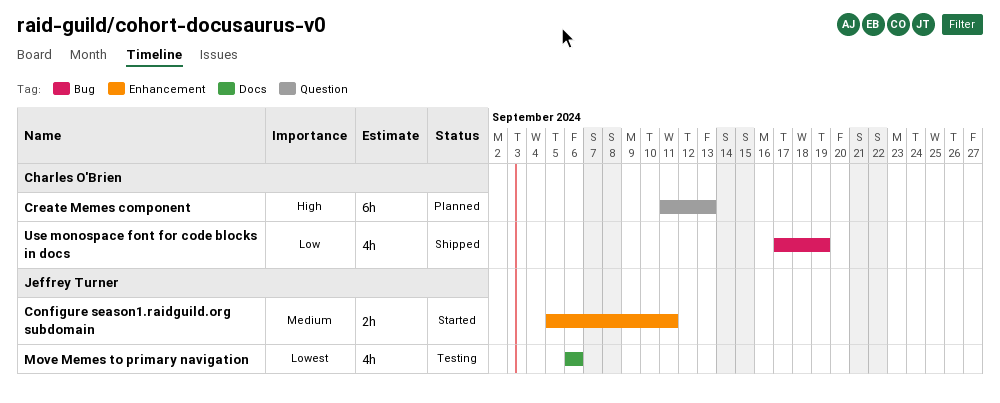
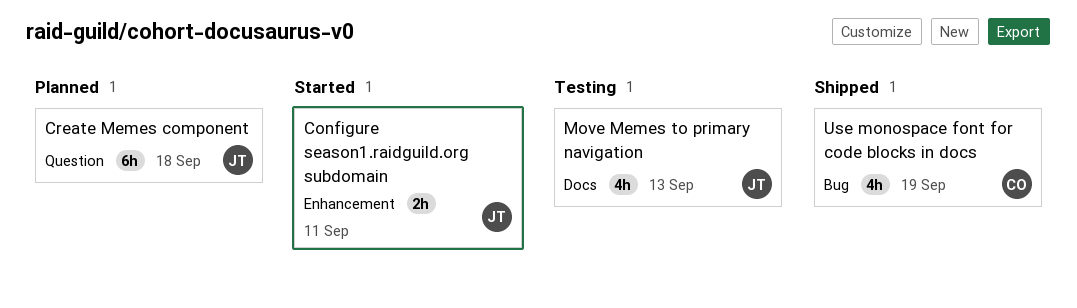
Create Memes component, owner: Charles O'Brien -> Jeffrey Turner
Create Memes component, due: Sep 13 -> Sep 18
Move Memes to primary navigation, due: Sep 6 -> Sep 13

